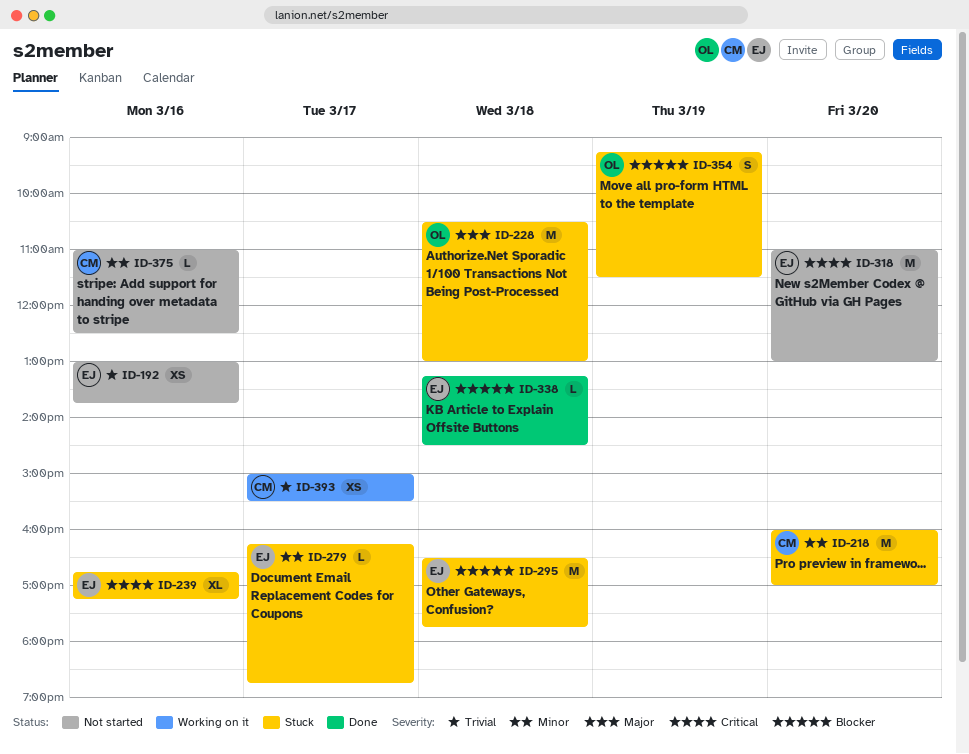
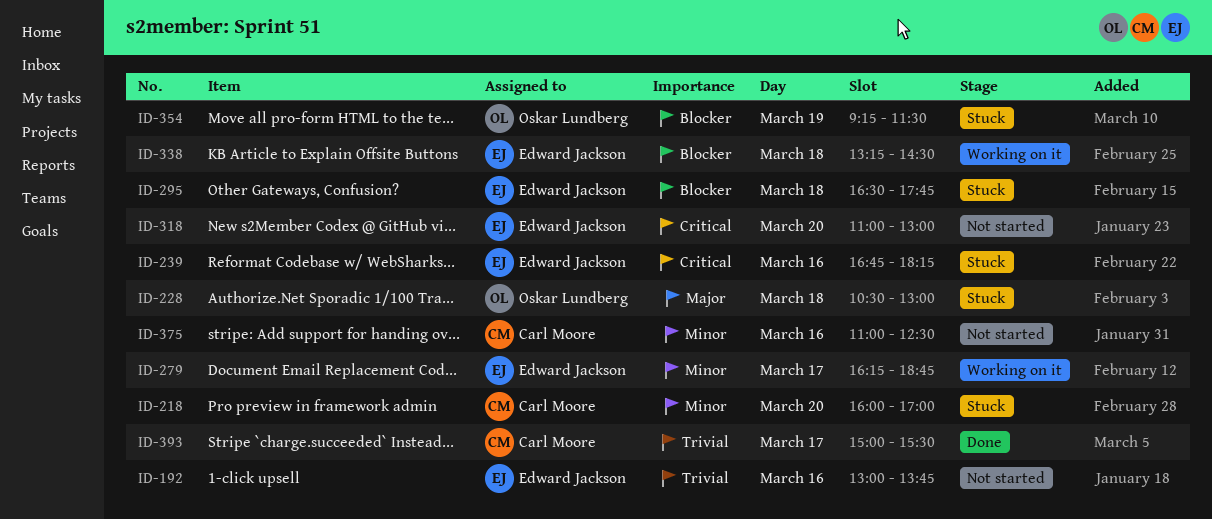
ID-239, ends: 17:15 -> 18:15
ID-279, status: Stuck -> Working on it
ID-338, status: Done -> Working on it
ID-393, status: Working on it -> Done

